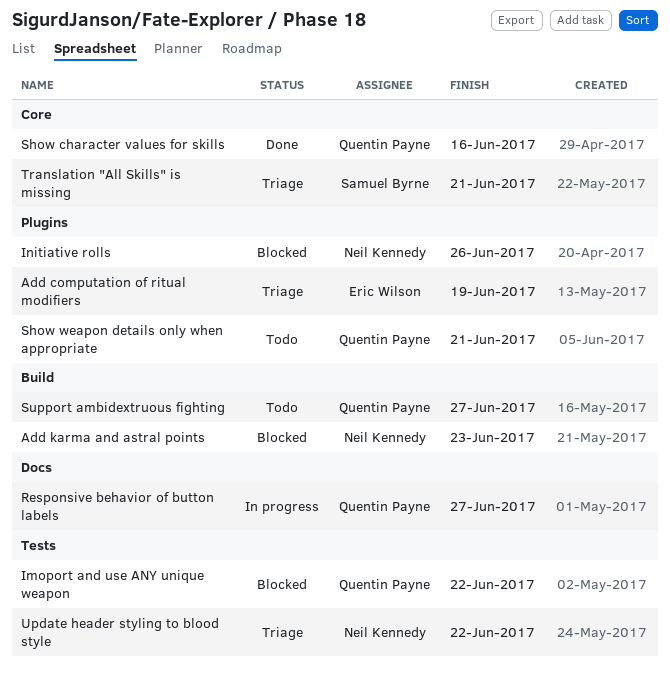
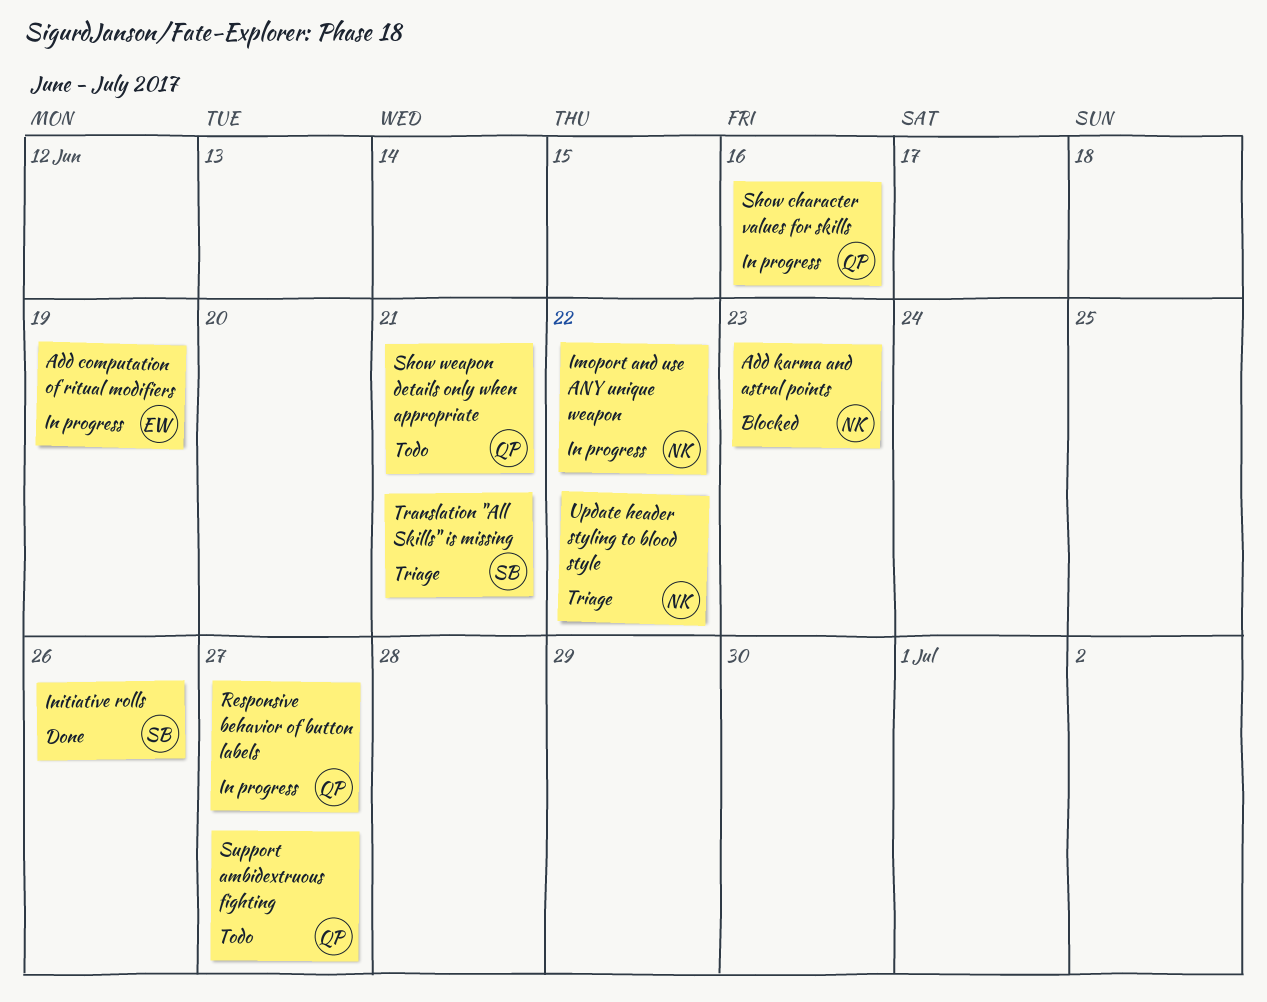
Add computation of ritual modifiers, status: Triage -> In progress
Imoport and use ANY unique weapon, status: Blocked -> In progress
Imoport and use ANY unique weapon, owner: Quentin Payne -> Neil Kennedy
Initiative rolls, status: Blocked -> Done
Initiative rolls, owner: Neil Kennedy -> Samuel Byrne
Show character values for skills, status: Done -> In progress

